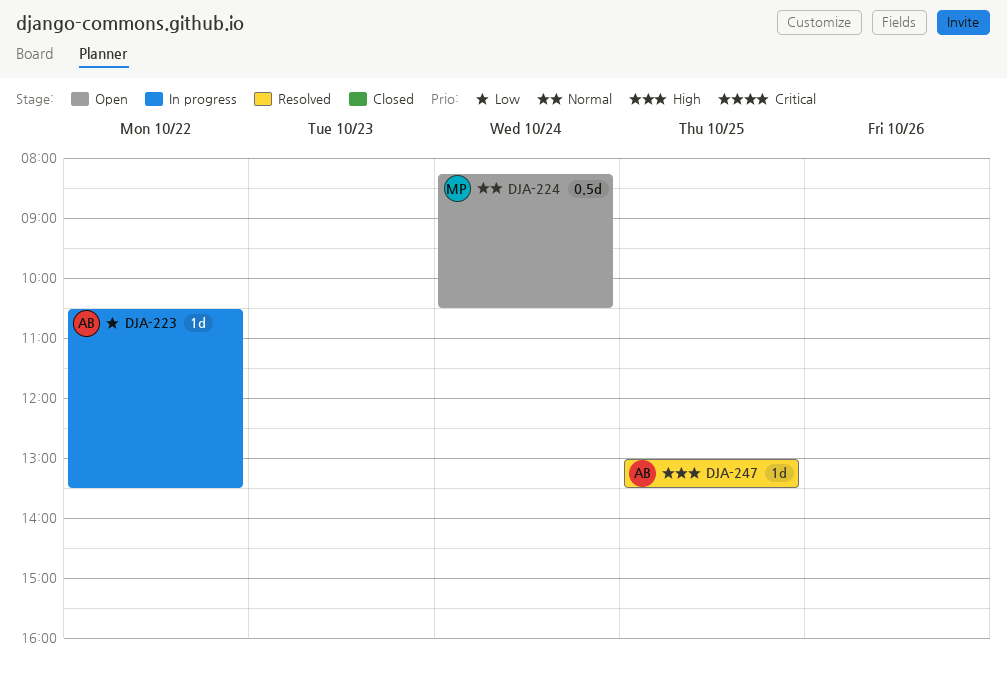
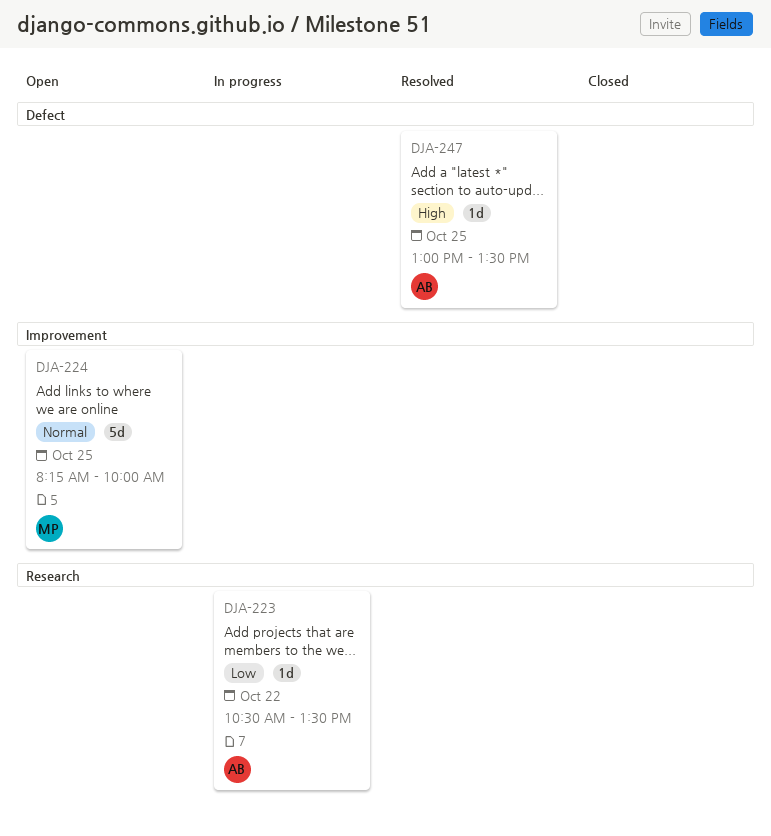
DJA-224, estimate: 0.5d -> 5d
DJA-224, day: Oct 24 -> Oct 25
DJA-224, ends: 10:30 -> 10:00

